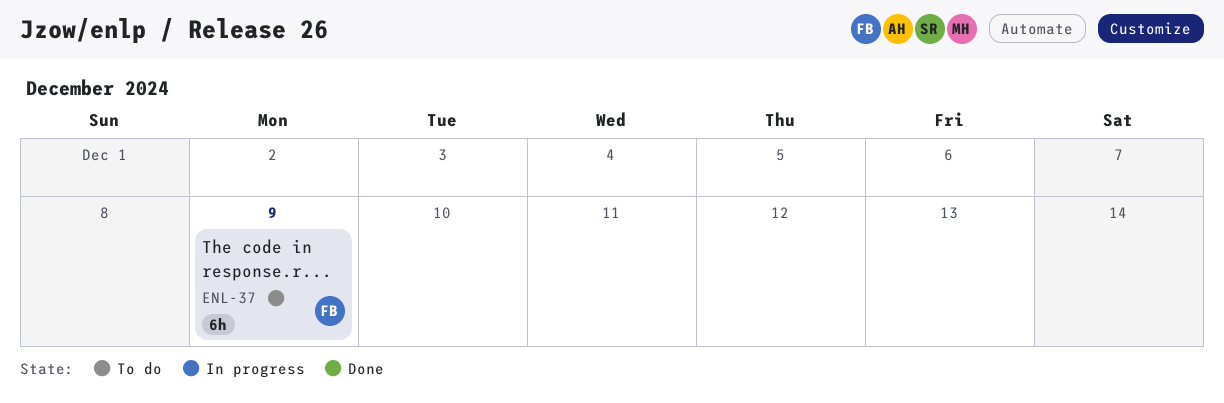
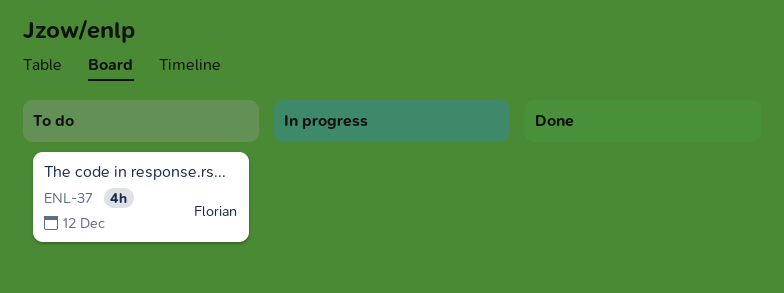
ENL-37, estimate: 6h -> 4h
ENL-37, due: Dec 9 -> Dec 12

